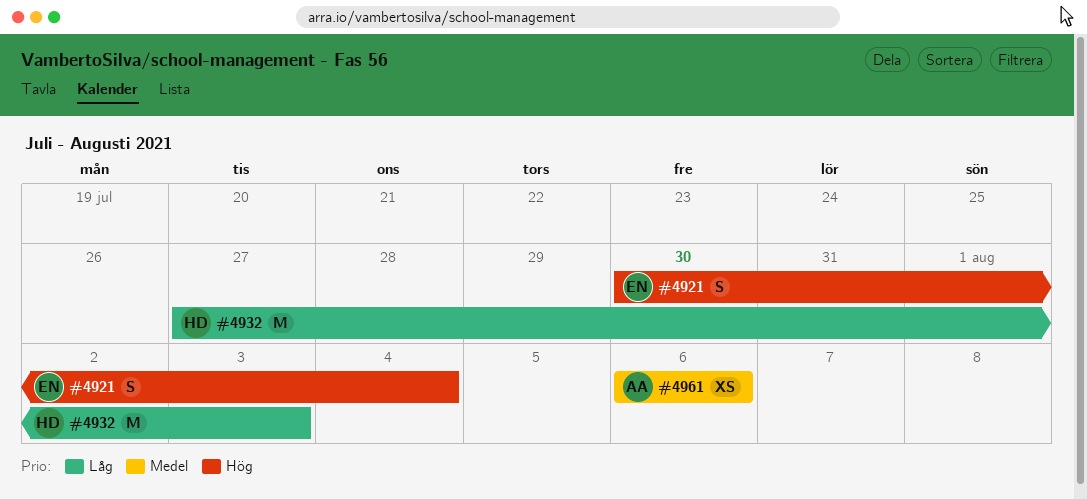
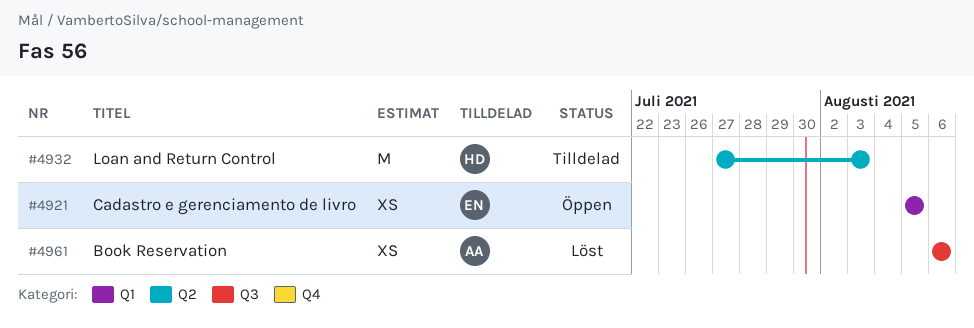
#4921, estimate: S -> XS
#4921, start: Jul 30 -> Aug 5
#4921, due: Aug 4 -> Aug 5

